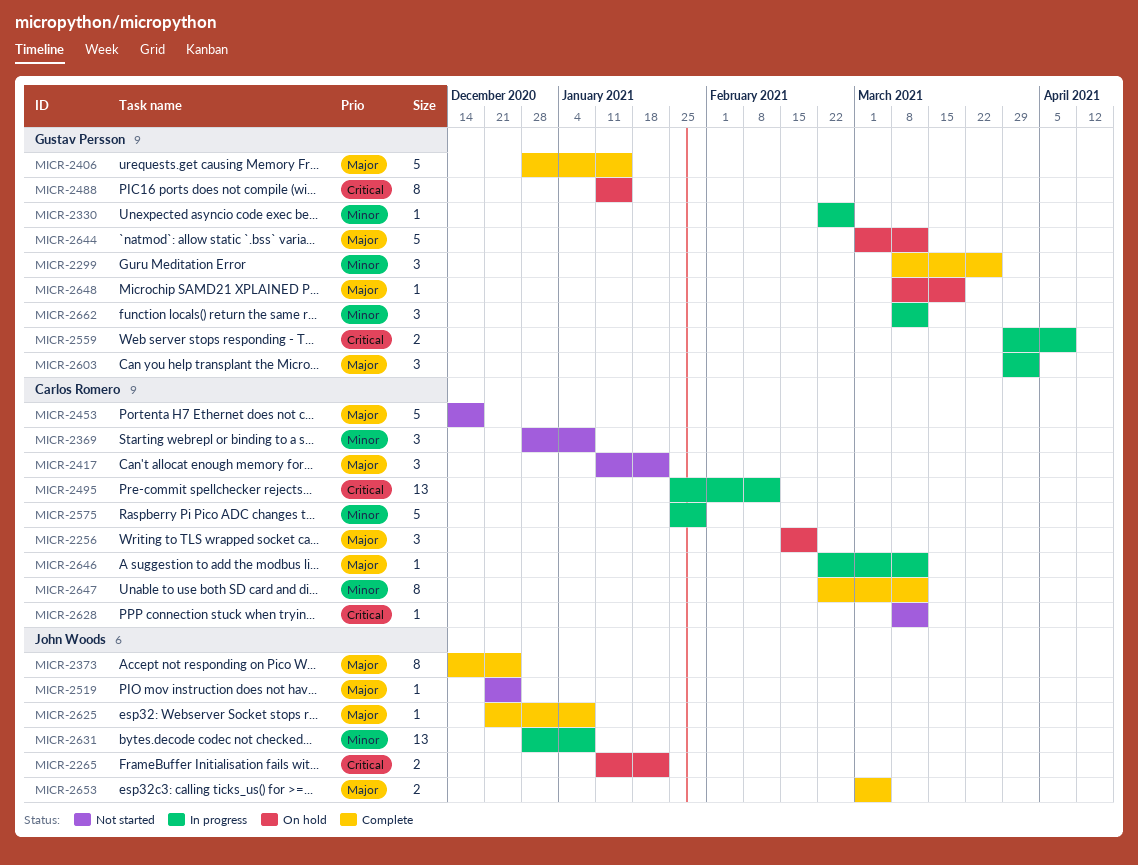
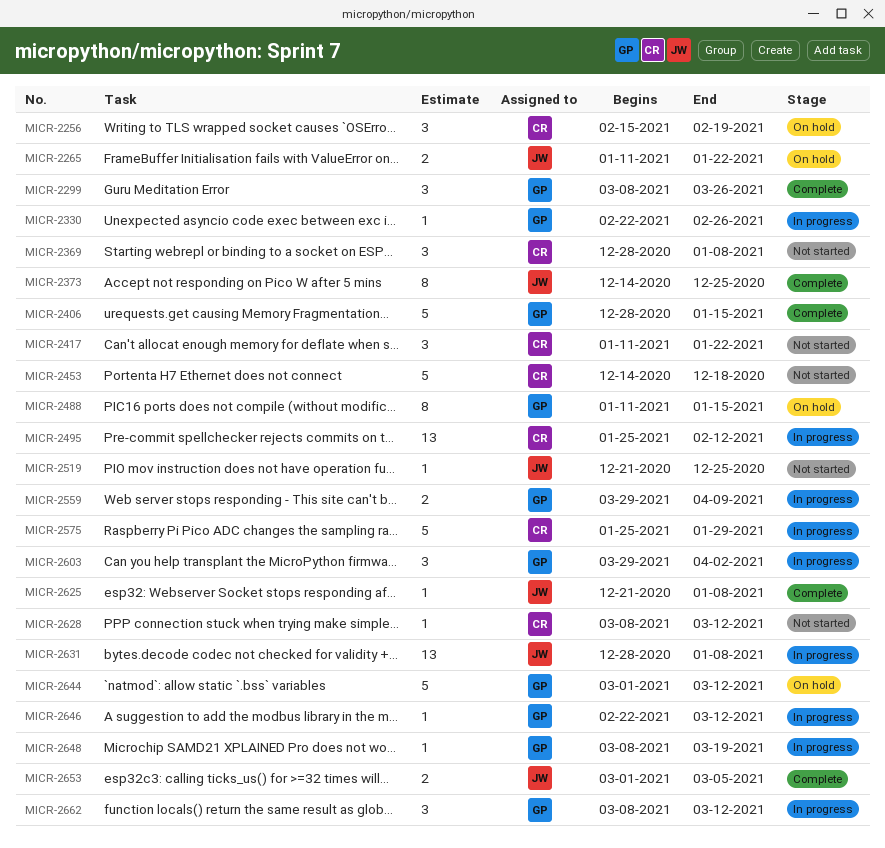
MICR-2646, owner: Carlos Romero -> Gustav Persson
MICR-2647: present -> none
MICR-2648, status: On hold -> In progress

